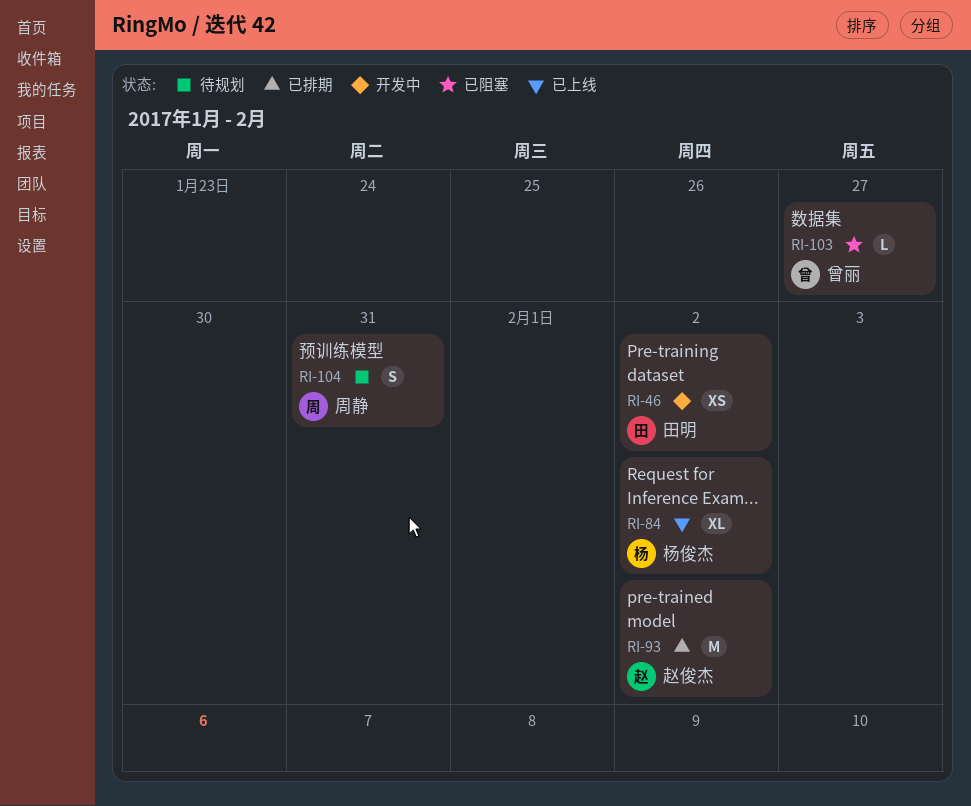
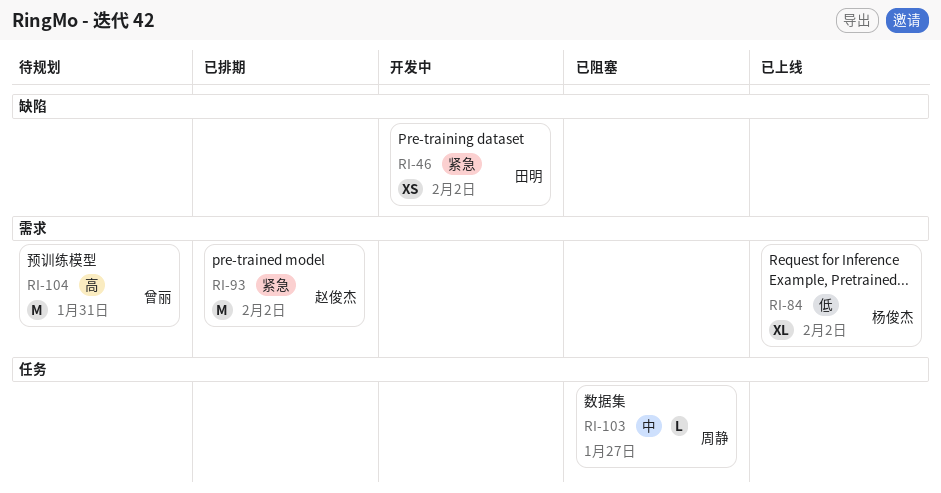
RI-103, owner: 曾丽 -> 周静
RI-104, owner: 周静 -> 曾丽
RI-104, estimate: S -> M

